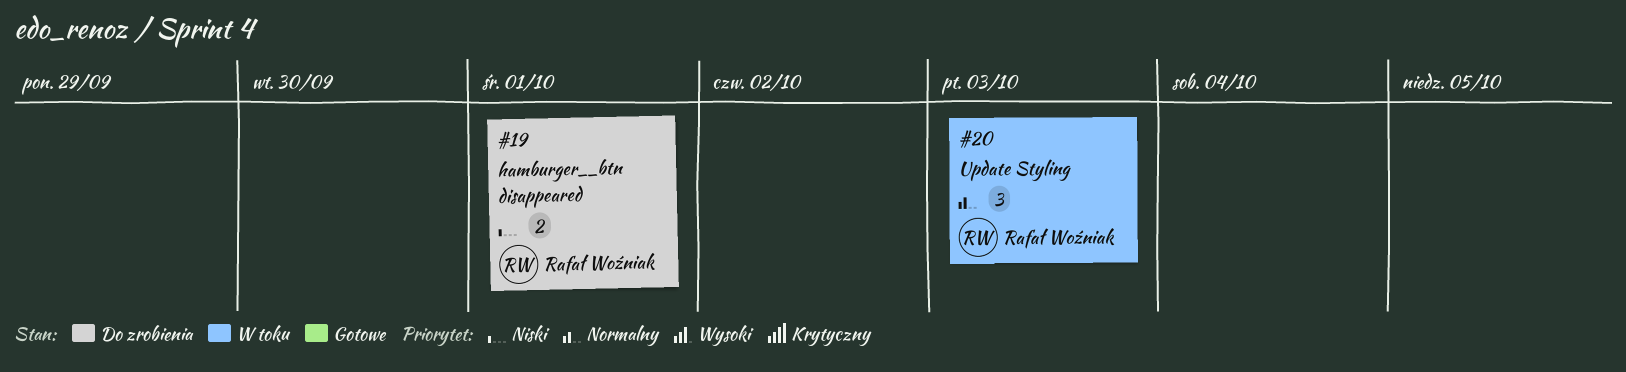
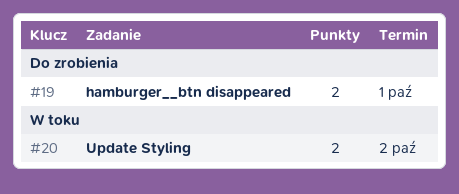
#20, estimate: 3 -> 2
#20, due: Oct 3 -> Oct 2

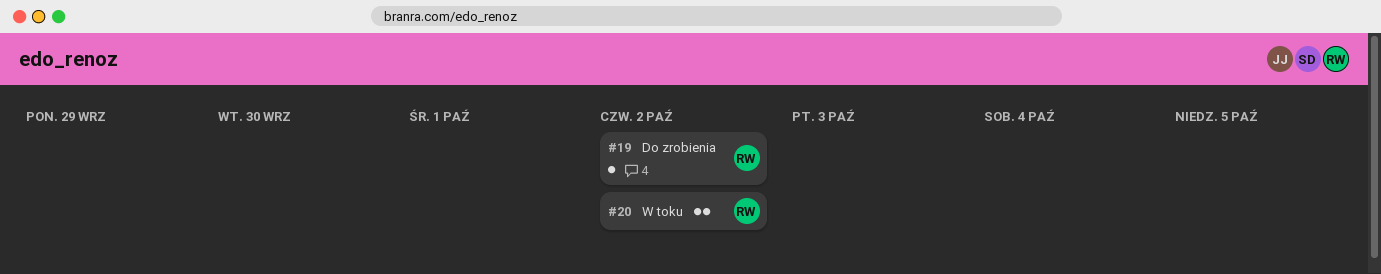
#19, estimate: 2 -> 1
#19, due: Oct 1 -> Oct 2

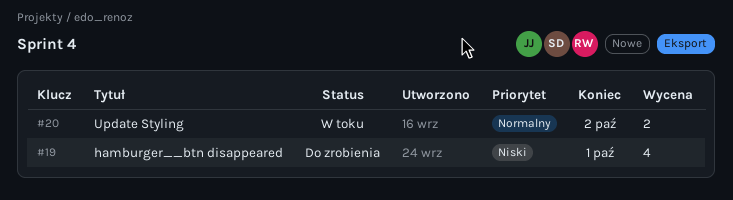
#19, estimate: 1 -> 4
#19, due: Oct 2 -> Oct 1

